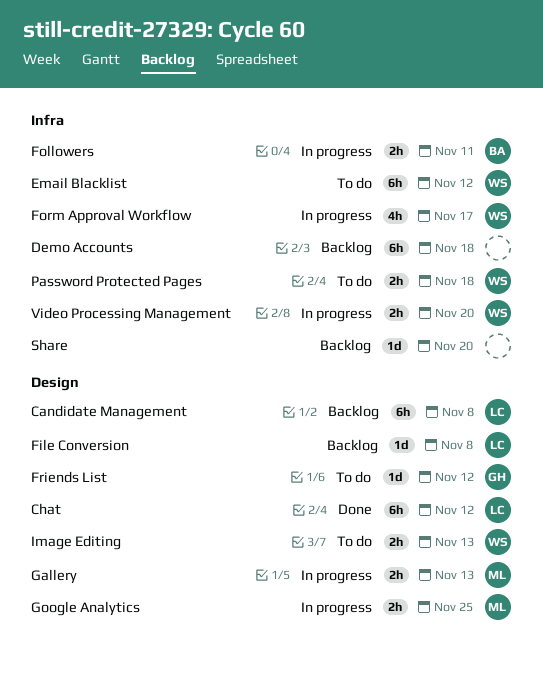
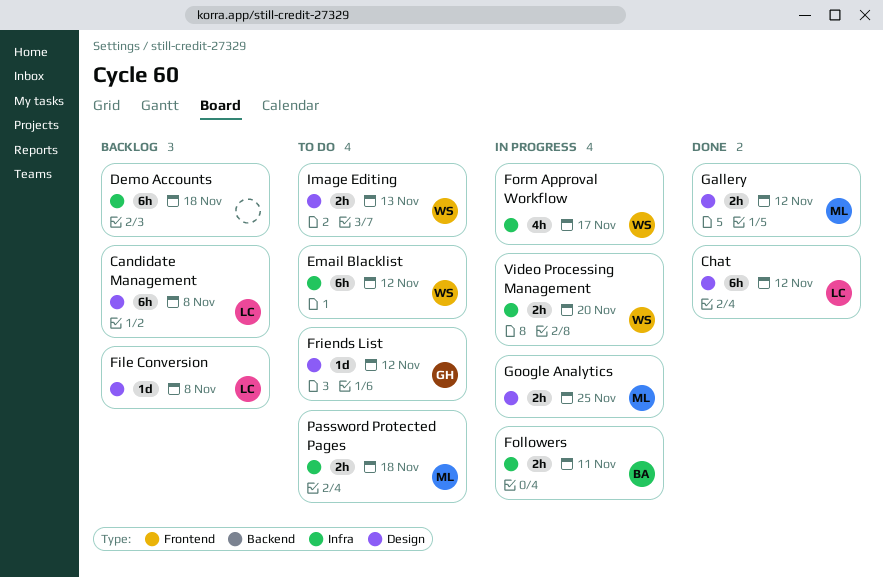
Gallery, status: In progress -> Done
Gallery, due: Nov 13 -> Nov 12
Password Protected Pages, owner: WS -> ML
Share: present -> none

